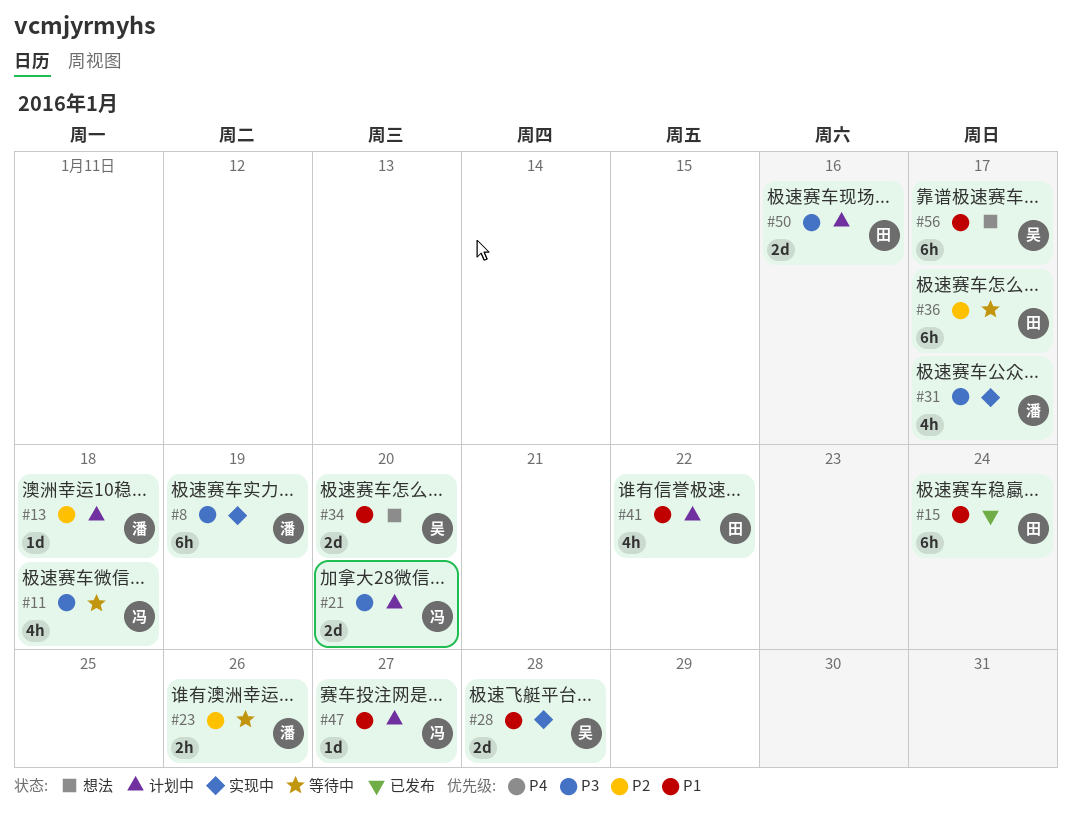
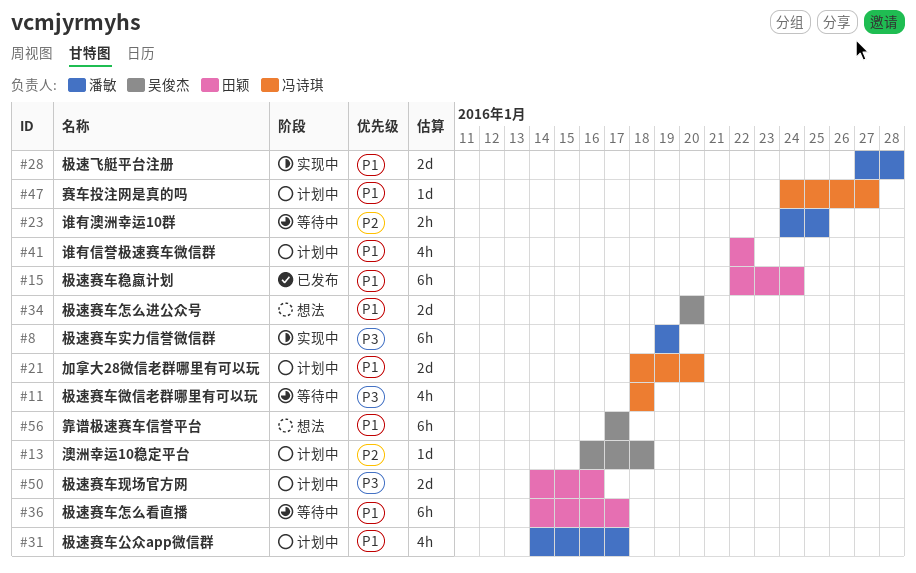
#13, owner: 潘敏 -> 吴俊杰
#21, priority: P3 -> P1
#23, due: Jan 26 -> Jan 25
#28, owner: 吴俊杰 -> 潘敏
#31, status: 实现中 -> 计划中
#31, priority: P3 -> P1
#36, priority: P2 -> P1

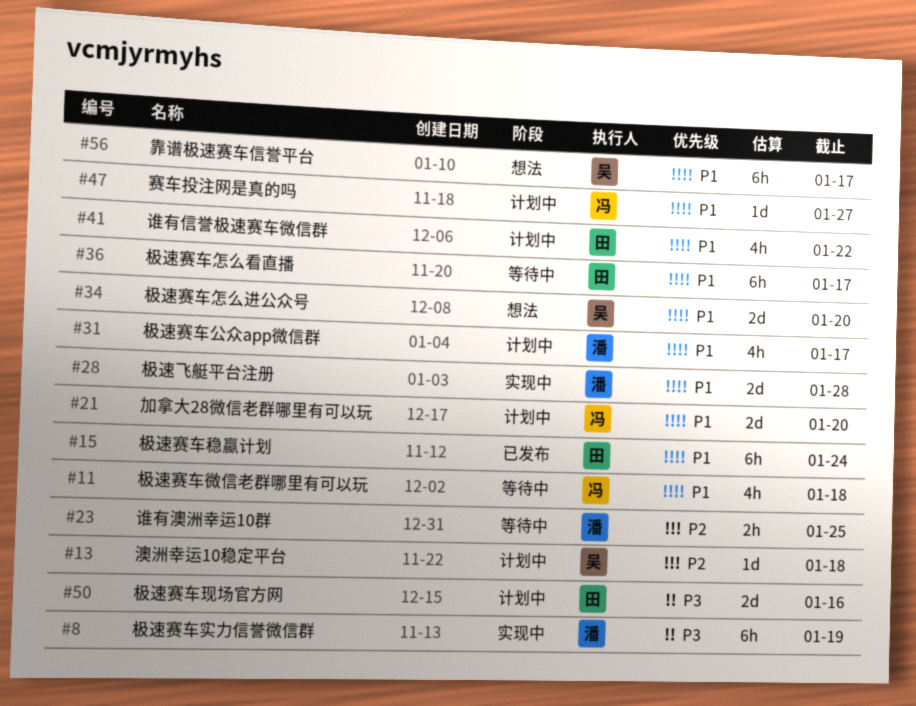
#11, priority: P3 -> P1

